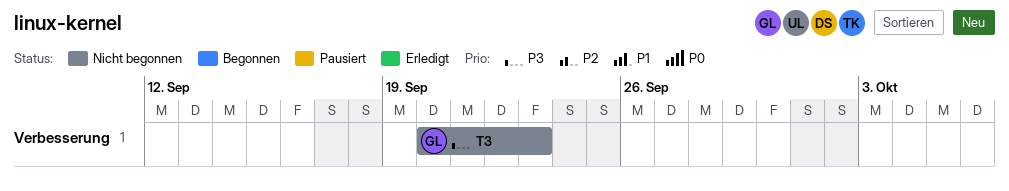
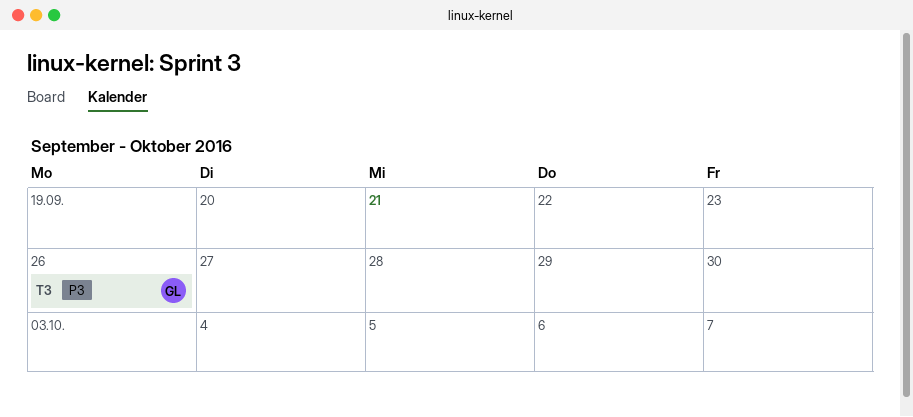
T3, due: Sep 23 -> Sep 26

